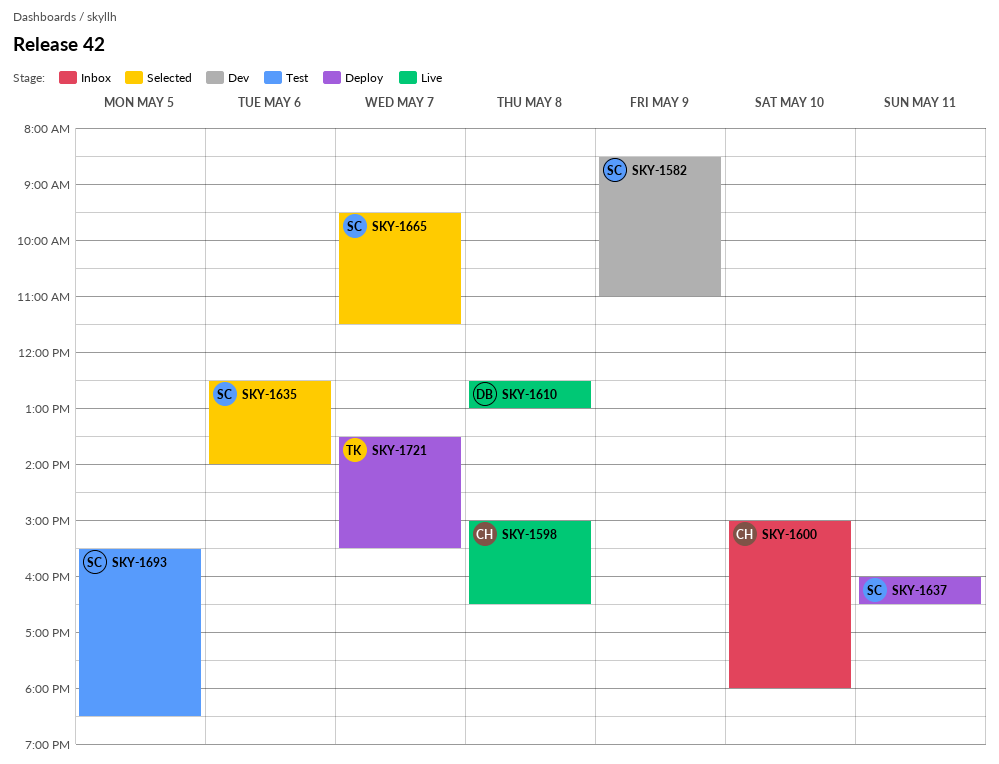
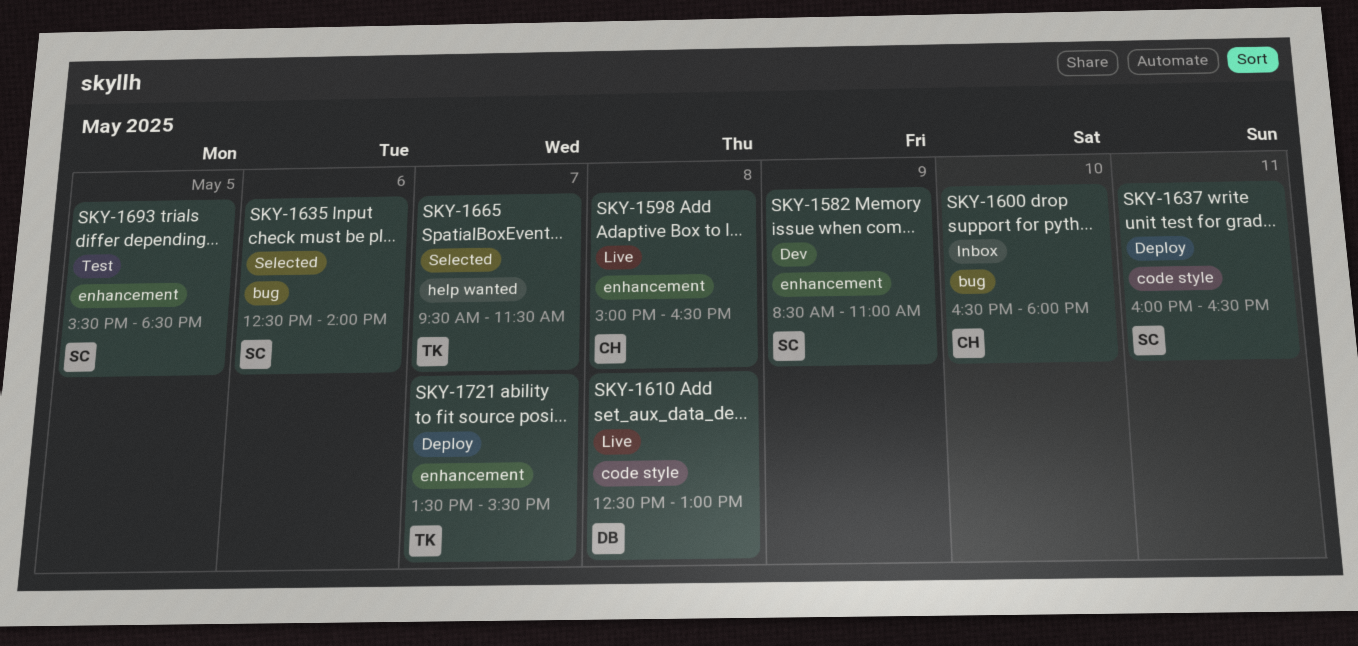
SKY-1600, begins: 15:00 -> 16:30
SKY-1665, owner: SC -> TK

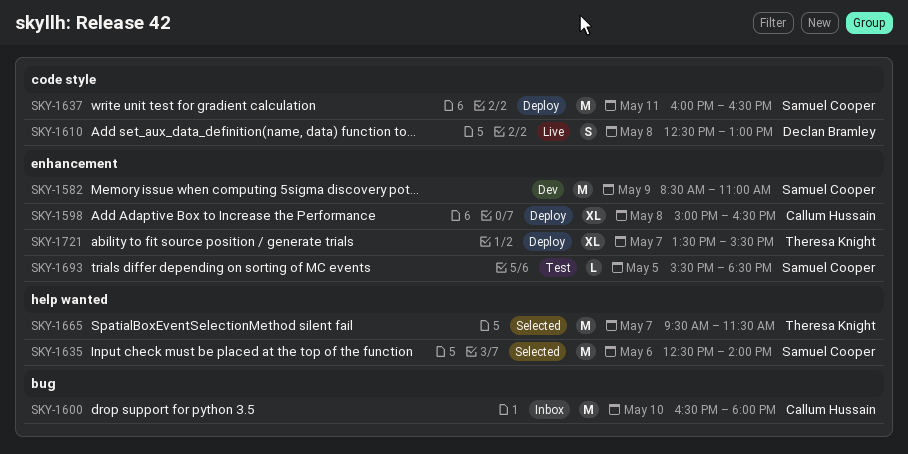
SKY-1598, status: Live -> Deploy
SKY-1635, label: bug -> help wanted

